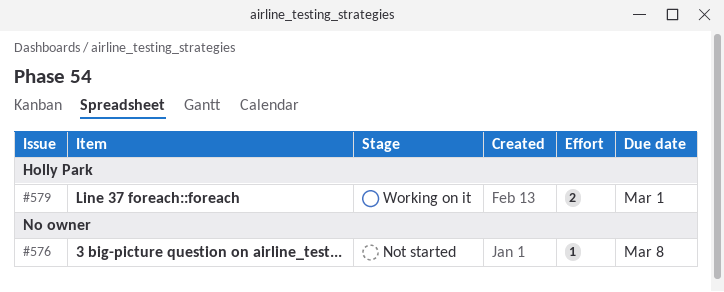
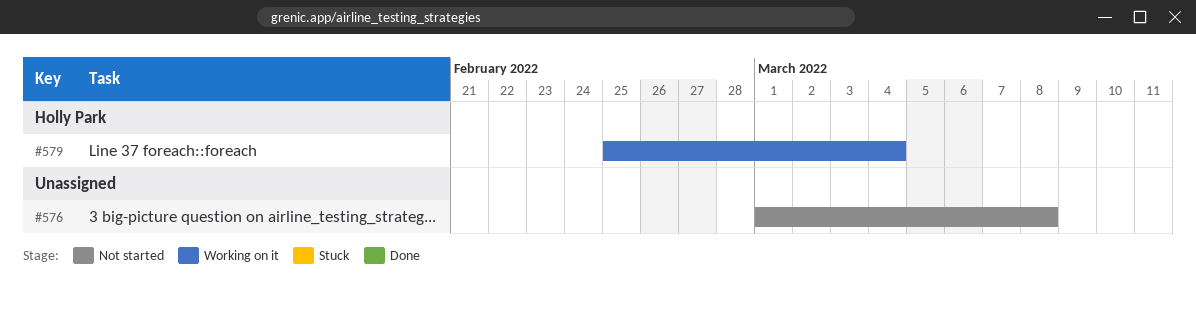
#579, due: Mar 1 -> Mar 4

